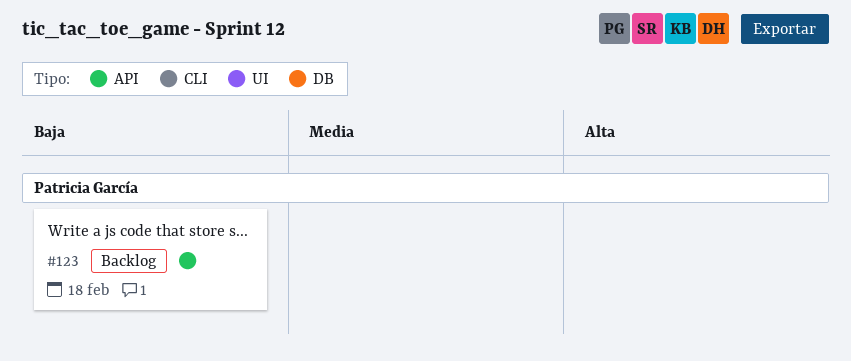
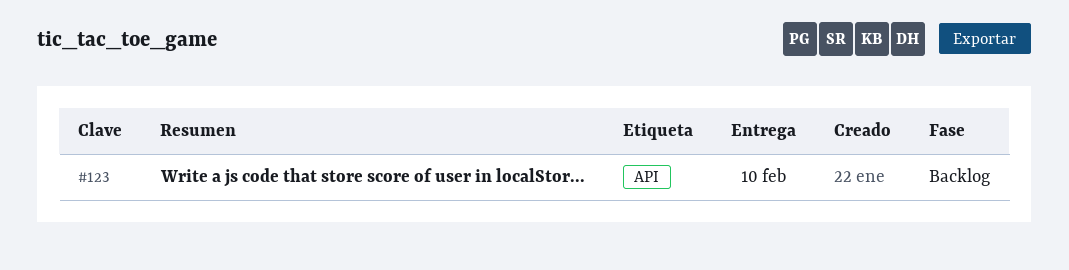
#123, due: Feb 18 -> Feb 10

